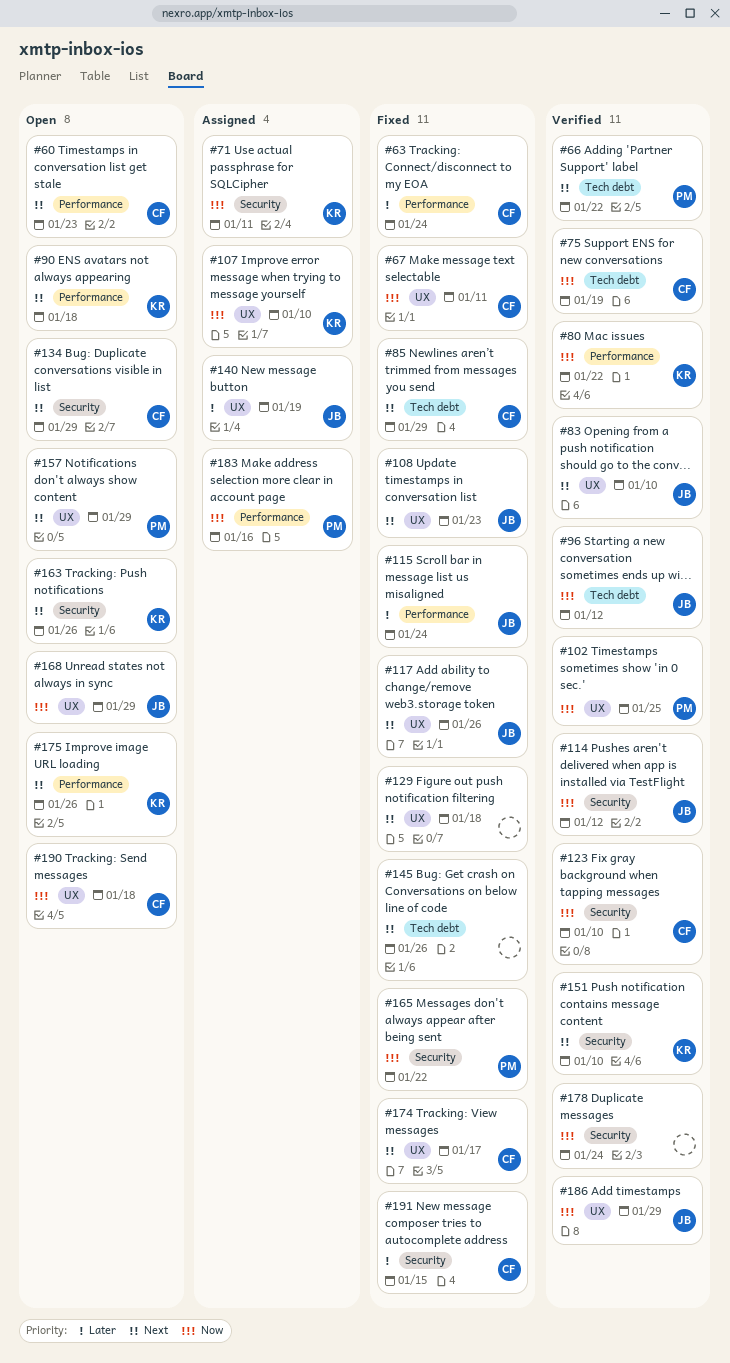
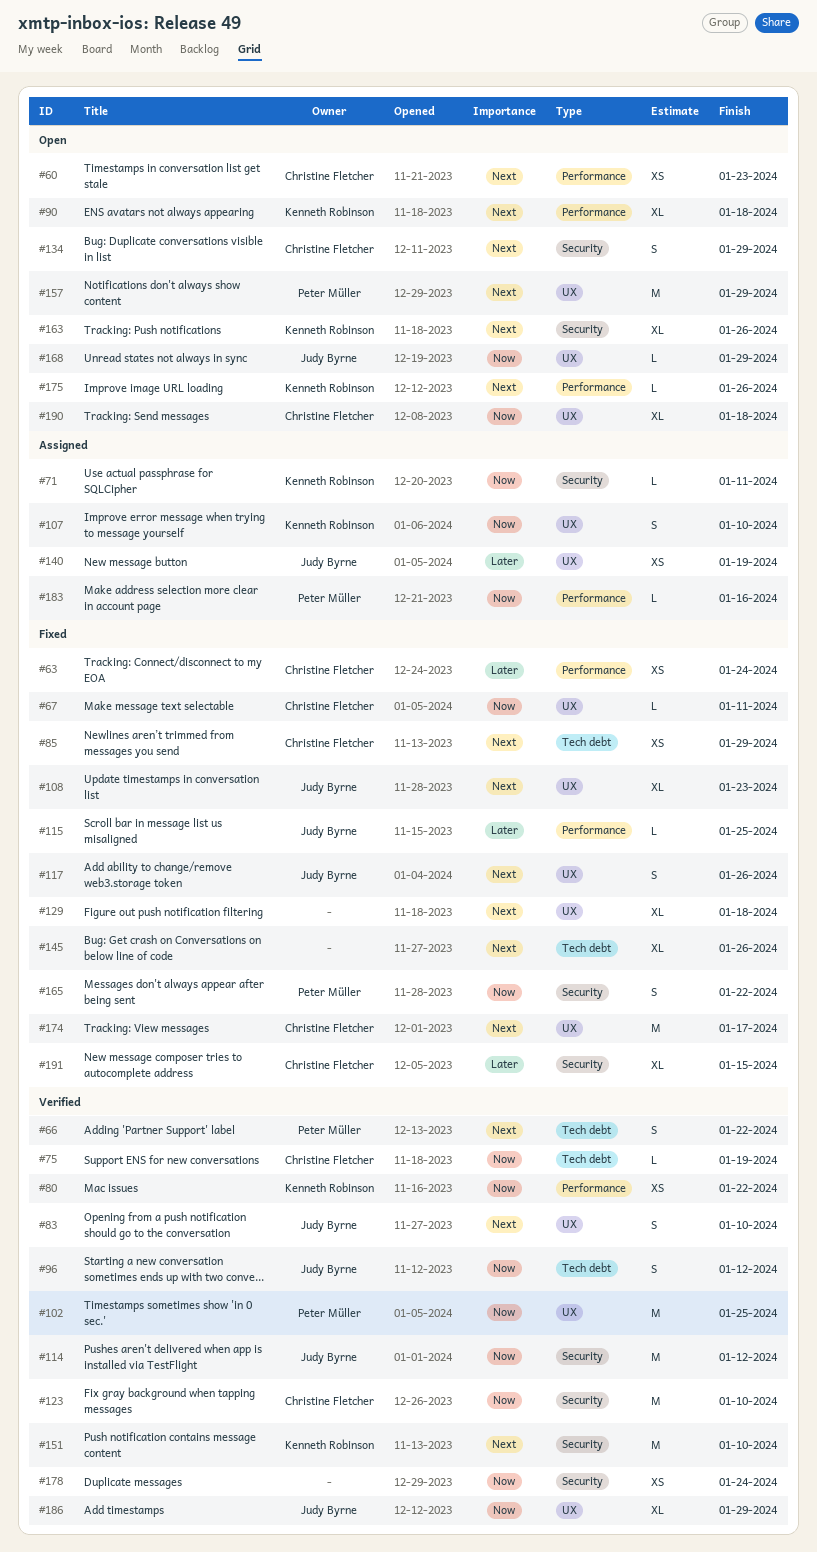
#115, due: Jan 24 -> Jan 25

